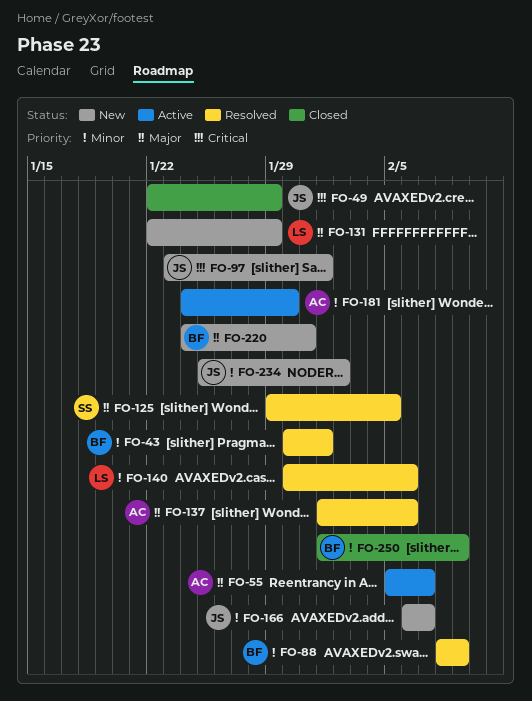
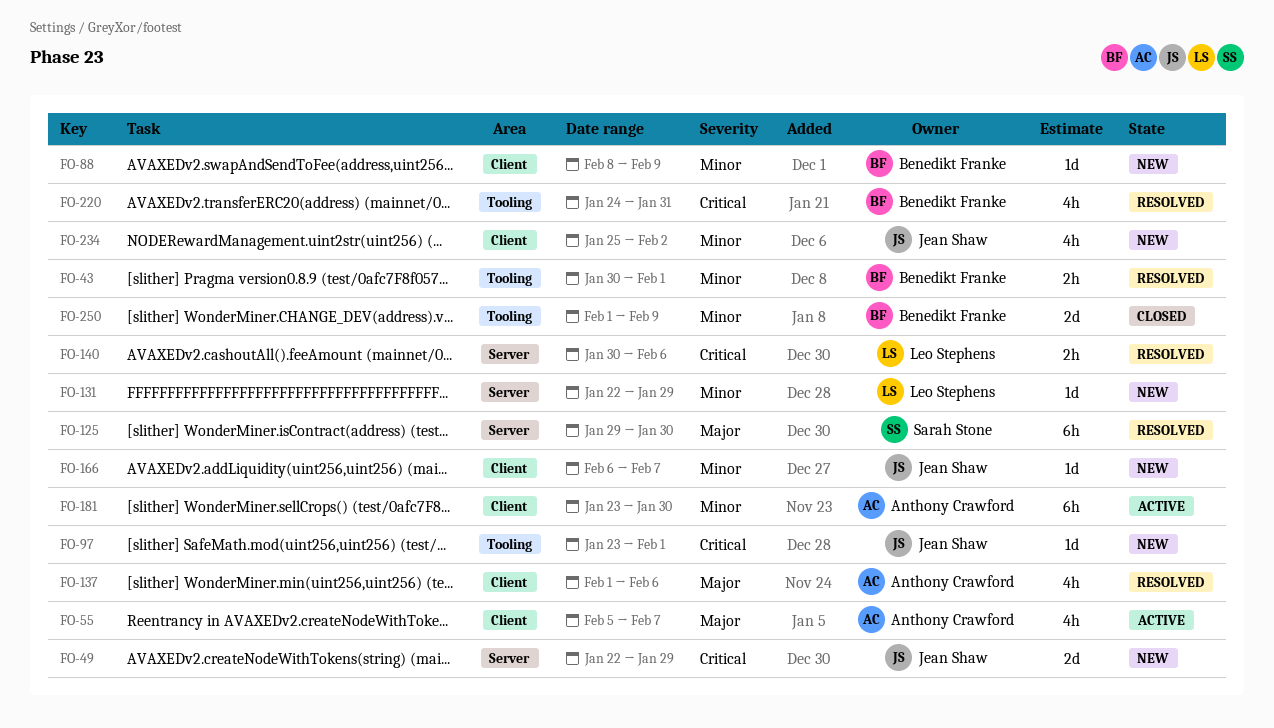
FO-49, status: Closed -> New
FO-88, status: Resolved -> New
FO-125, due: Feb 5 -> Jan 30
FO-131, priority: Major -> Minor
FO-140, priority: Minor -> Critical
FO-181, start: Jan 24 -> Jan 23
FO-220, status: New -> Resolved
FO-220, priority: Major -> Critical

